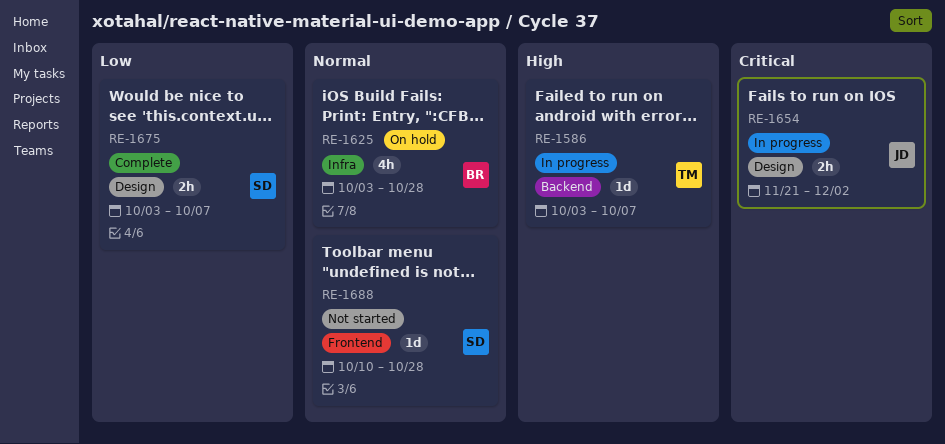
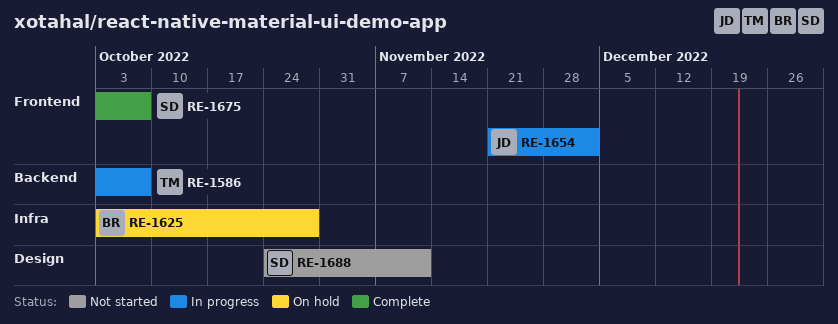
RE-1654, label: Design -> Frontend
RE-1675, label: Design -> Frontend
RE-1688, label: Frontend -> Design
RE-1688, start: Oct 10 -> Oct 24
RE-1688, due: Oct 28 -> Nov 11

